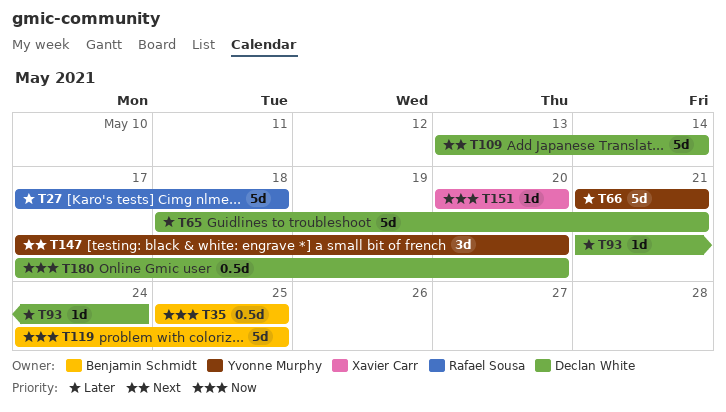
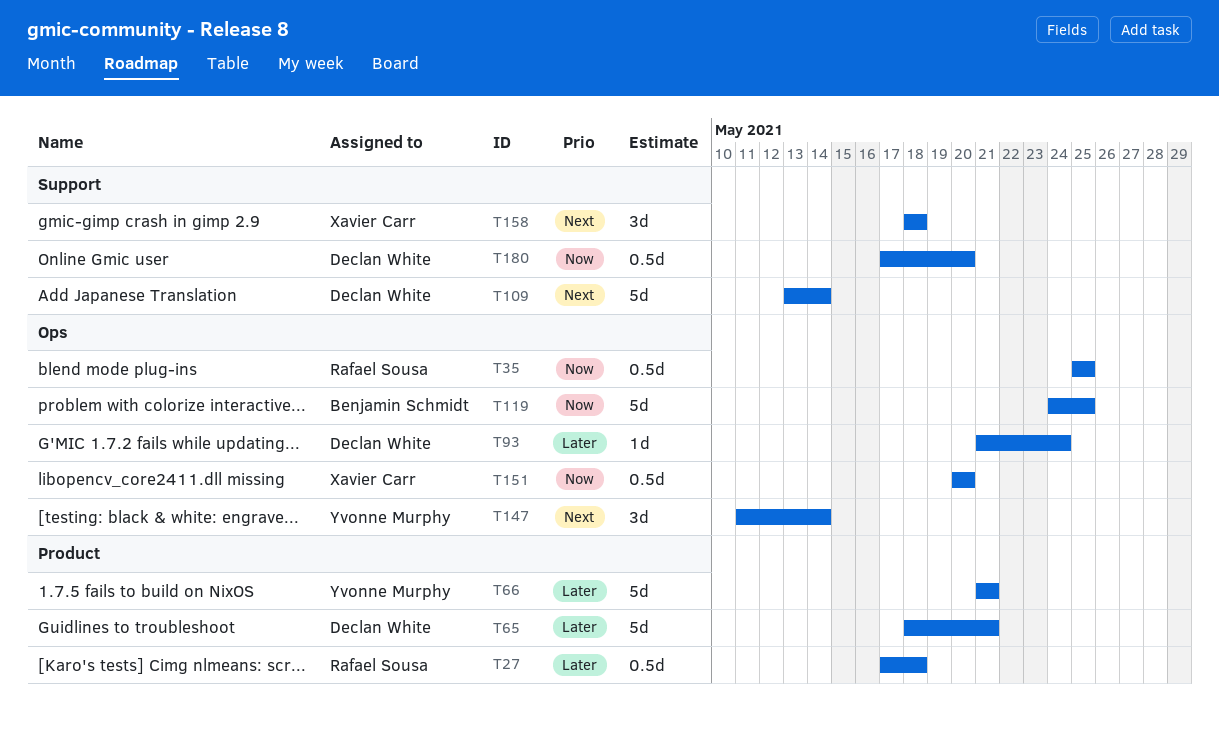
T27, estimate: 5d -> 0.5d
T35, owner: Benjamin Schmidt -> Rafael Sousa
T147, start: May 17 -> May 11
T147, due: May 20 -> May 14
T151, estimate: 1d -> 0.5d
T158: none -> present

